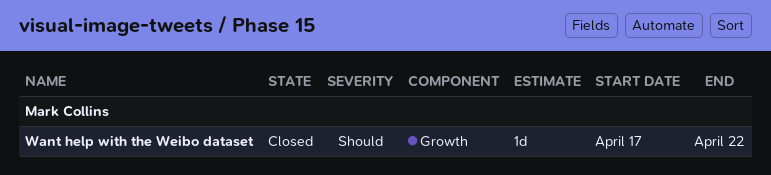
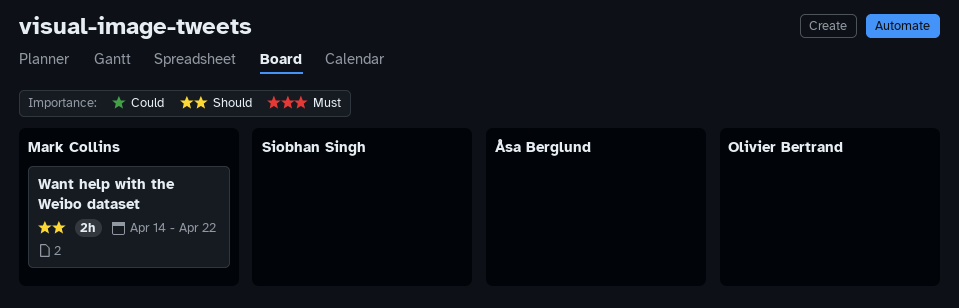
Want help with the Weibo dataset, estimate: 1d -> 2h
Want help with the Weibo dataset, start: Apr 17 -> Apr 14

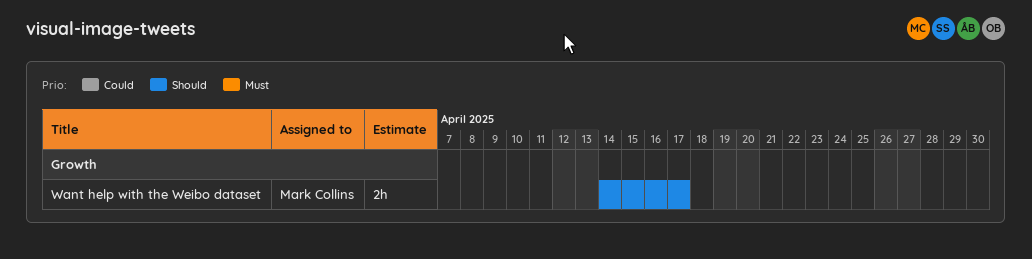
Want help with the Weibo dataset, due: Apr 22 -> Apr 17

